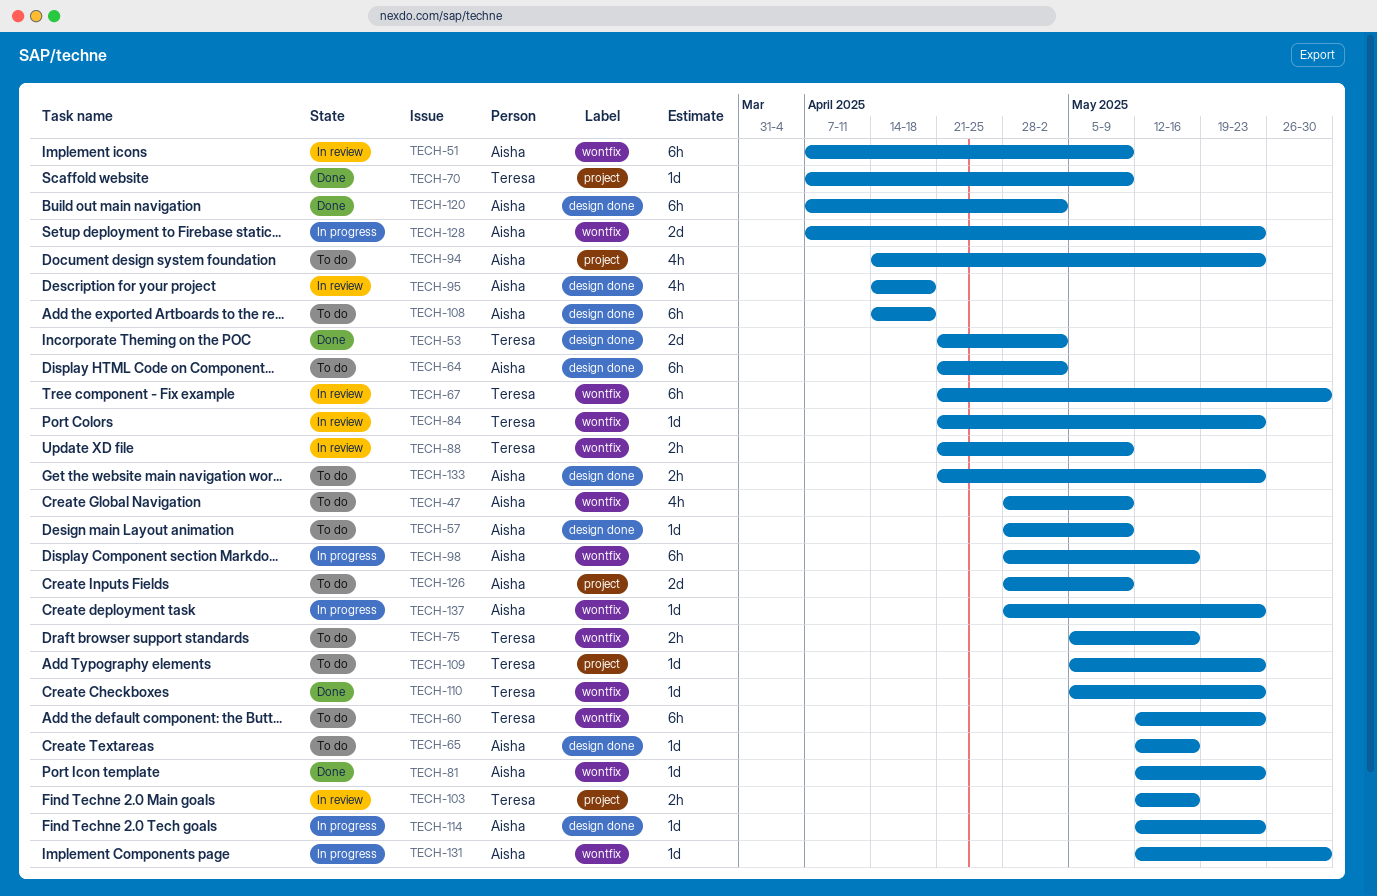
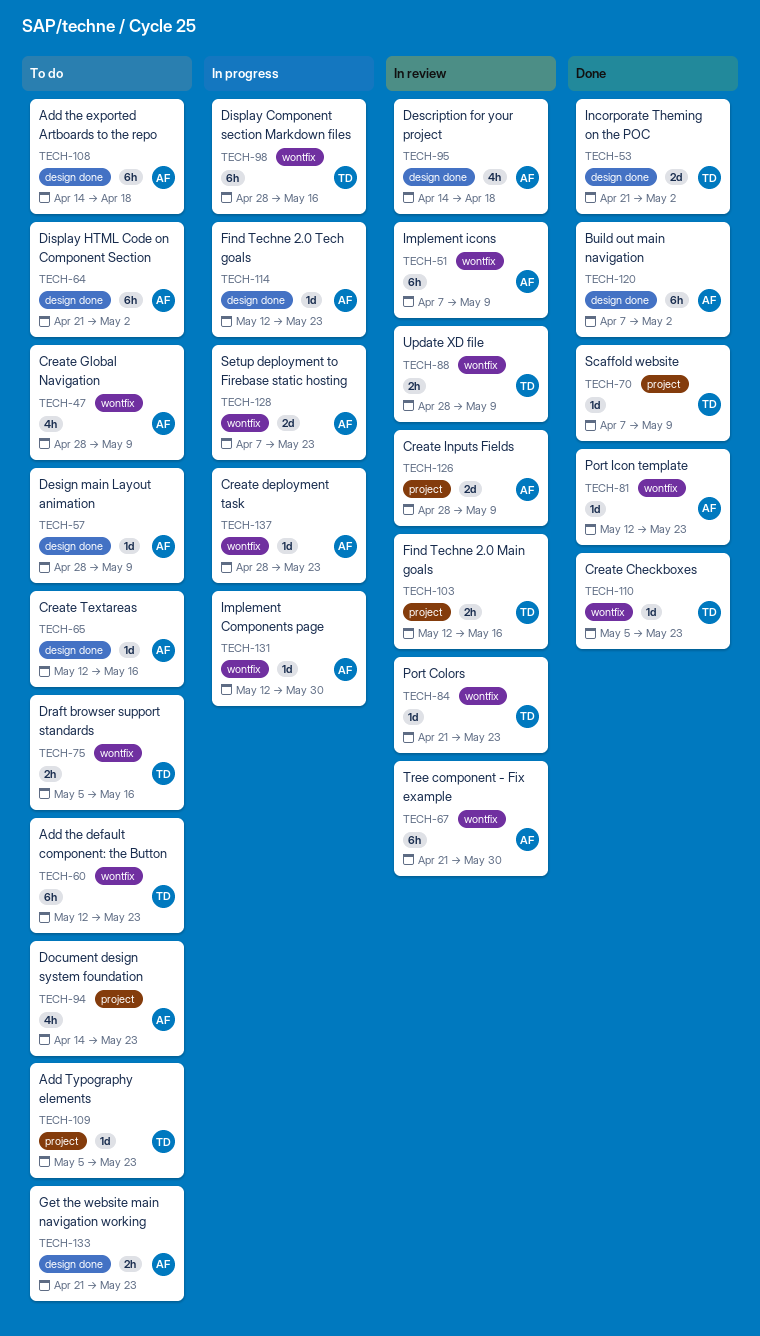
TECH-67, owner: Teresa -> Aisha
TECH-88, start: Apr 21 -> Apr 28
TECH-98, owner: Aisha -> Teresa
TECH-126, status: To do -> In review

